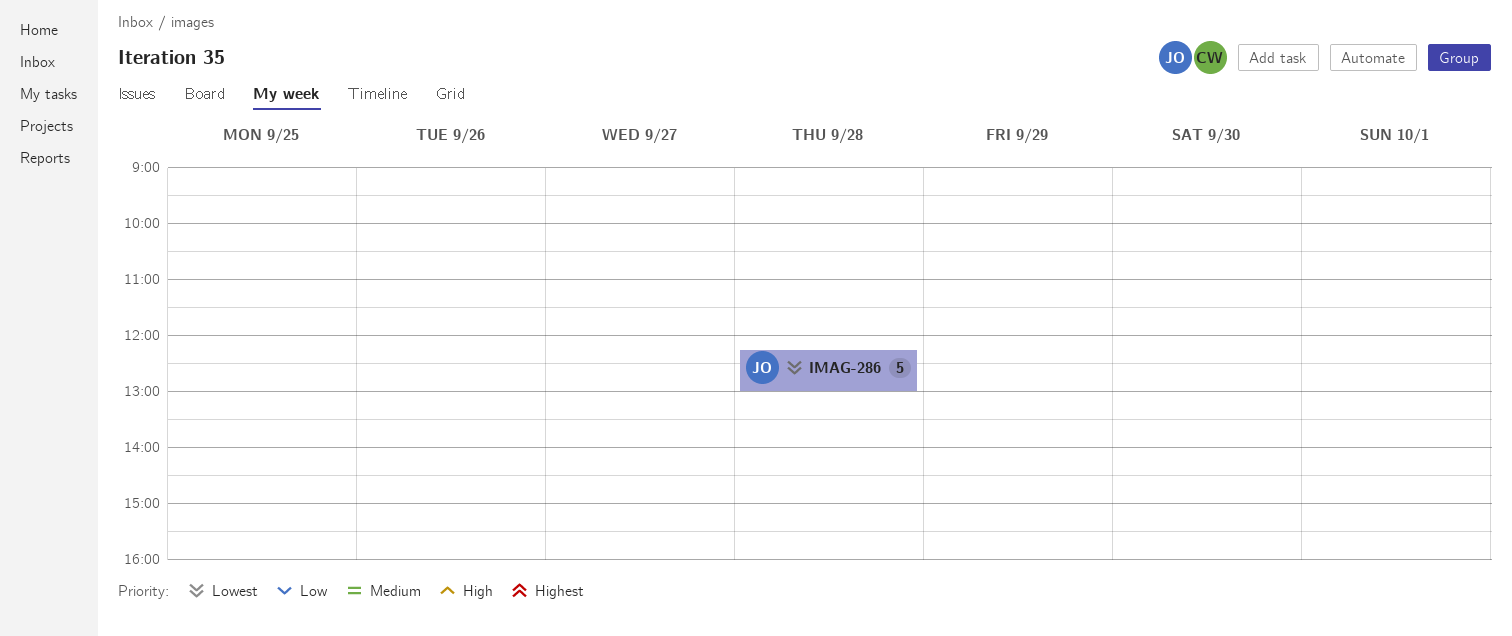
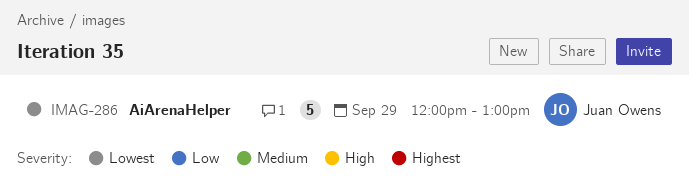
IMAG-286, day: Sep 28 -> Sep 29
IMAG-286, begins: 12:15 -> 12:00

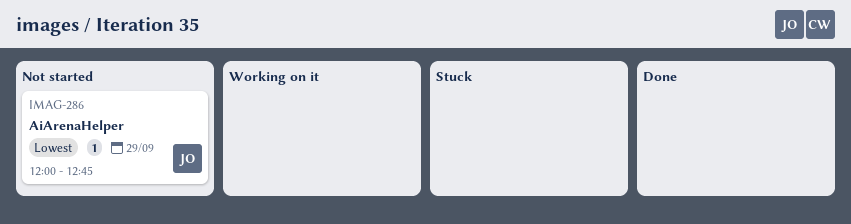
IMAG-286, estimate: 5 -> 1
IMAG-286, ends: 13:00 -> 12:45

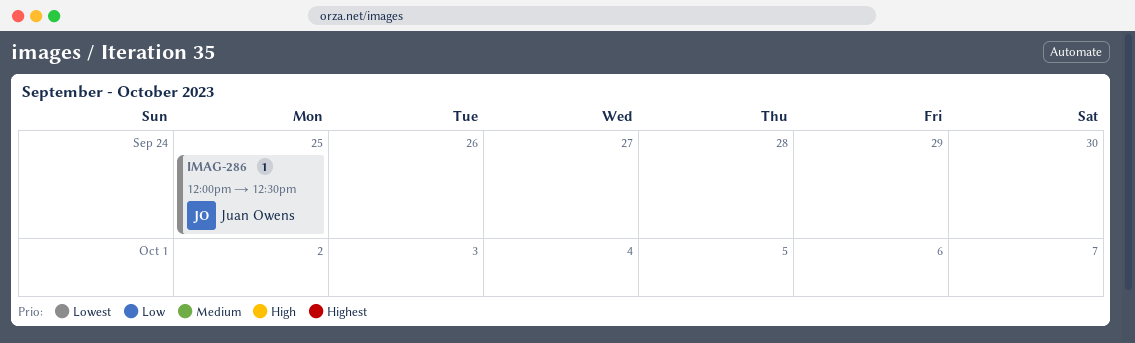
IMAG-286, day: Sep 29 -> Sep 25
IMAG-286, ends: 12:45 -> 12:30

